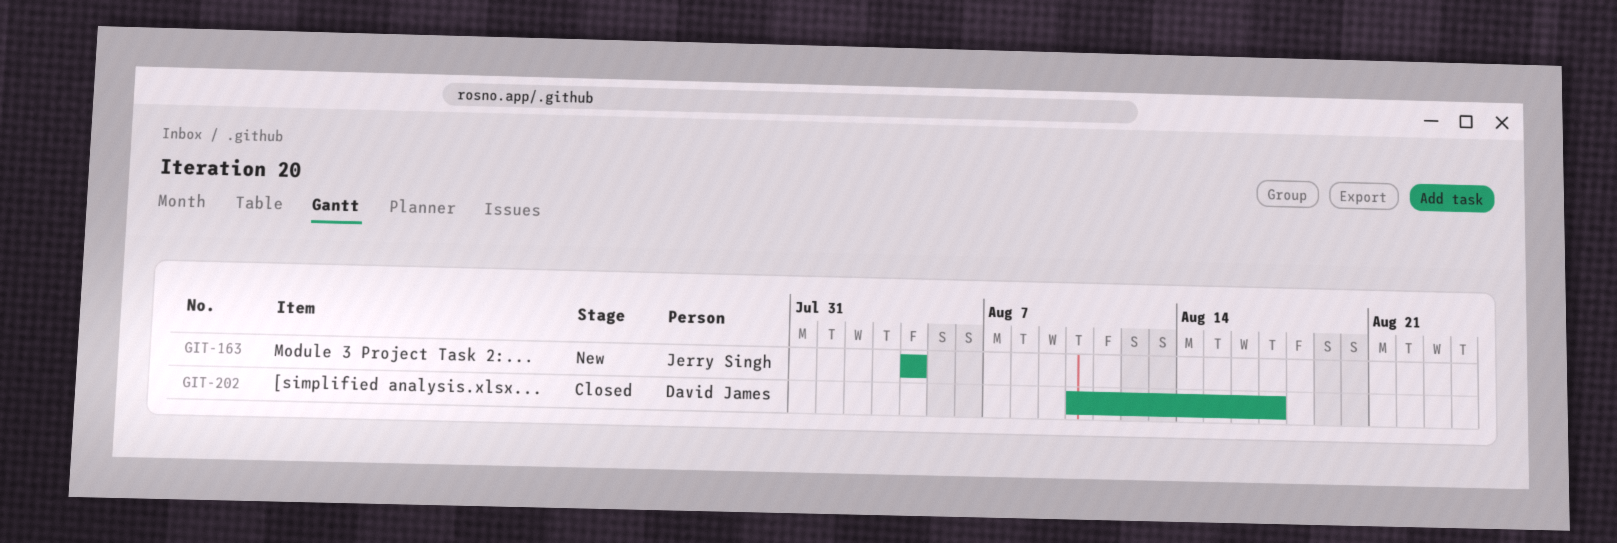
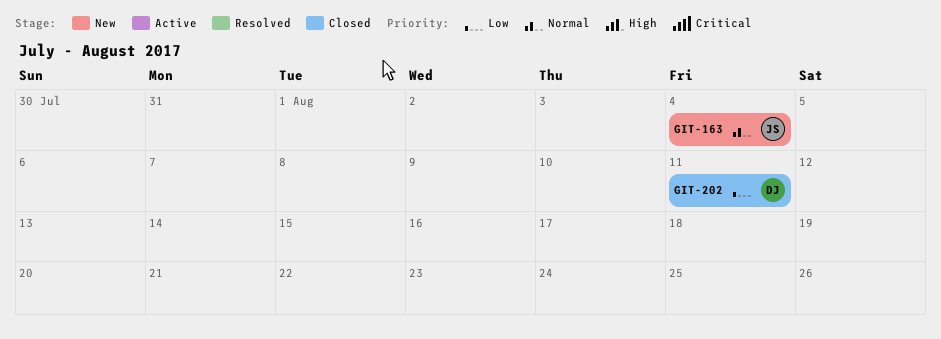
GIT-202, due: Aug 17 -> Aug 11

